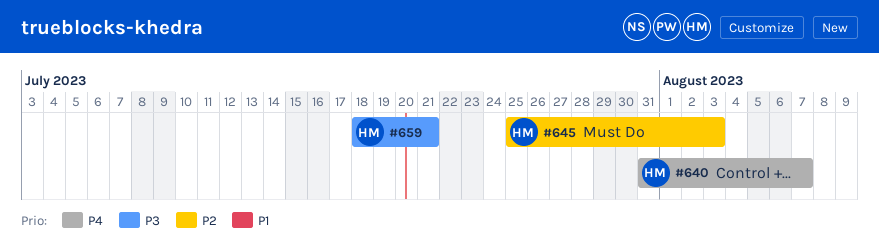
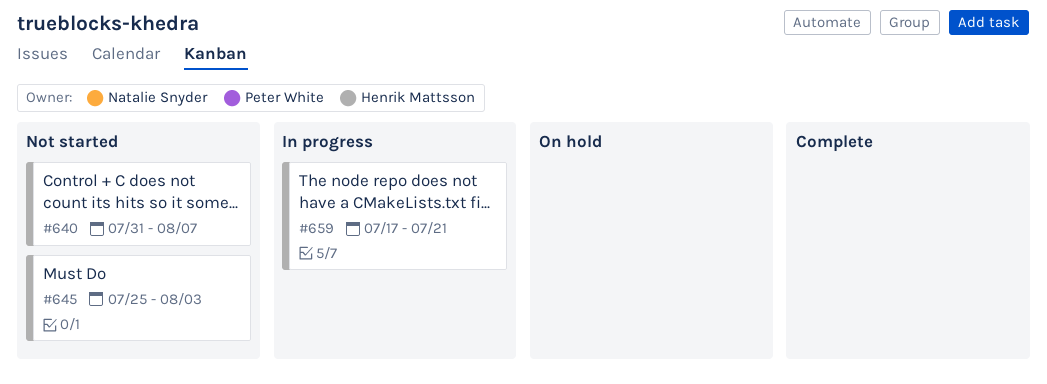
#659, start: Jul 18 -> Jul 17

